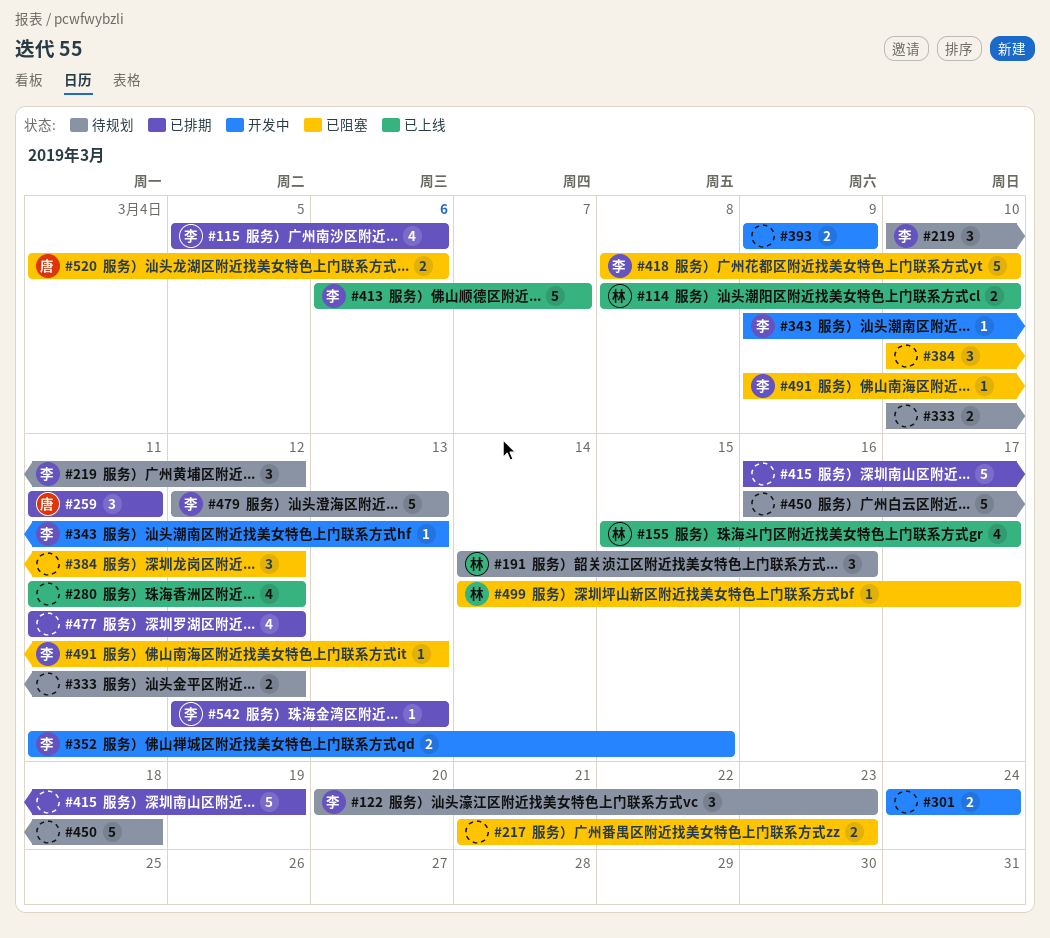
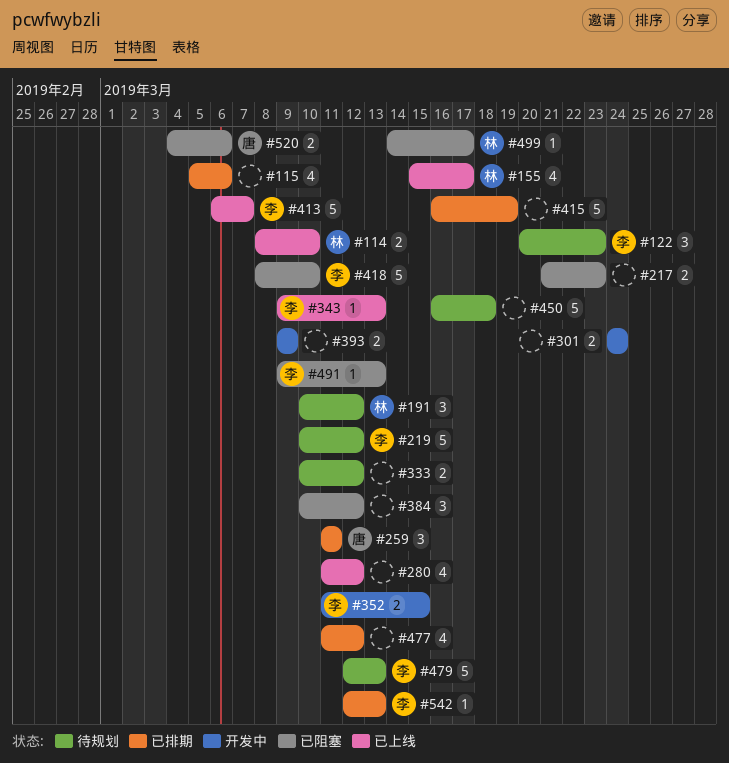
#115, owner: 李 -> none
#191, start: Mar 14 -> Mar 10
#191, due: Mar 16 -> Mar 12
#219, estimate: 3 -> 5
#343, status: 开发中 -> 已上线

